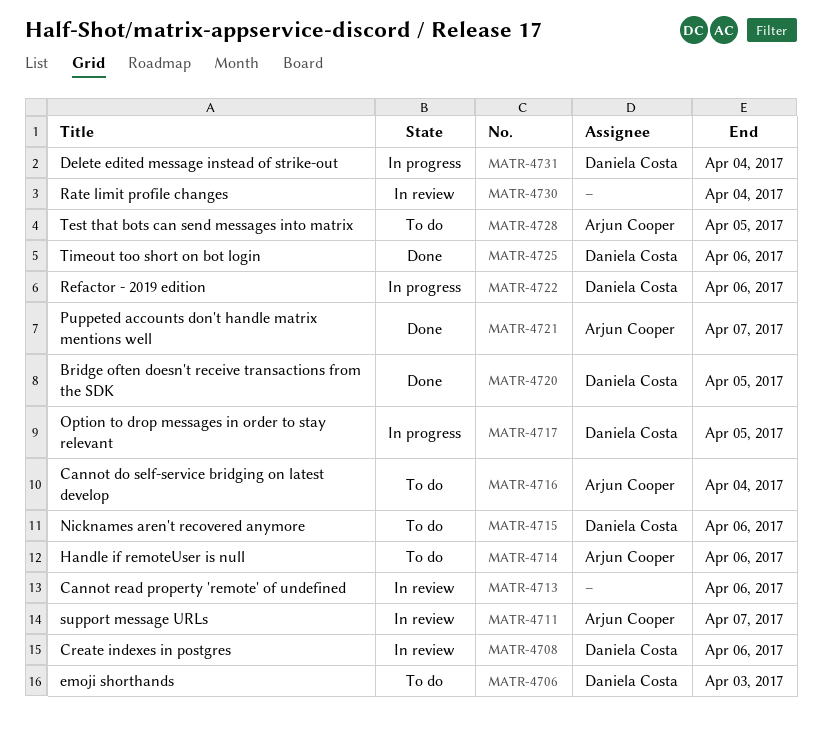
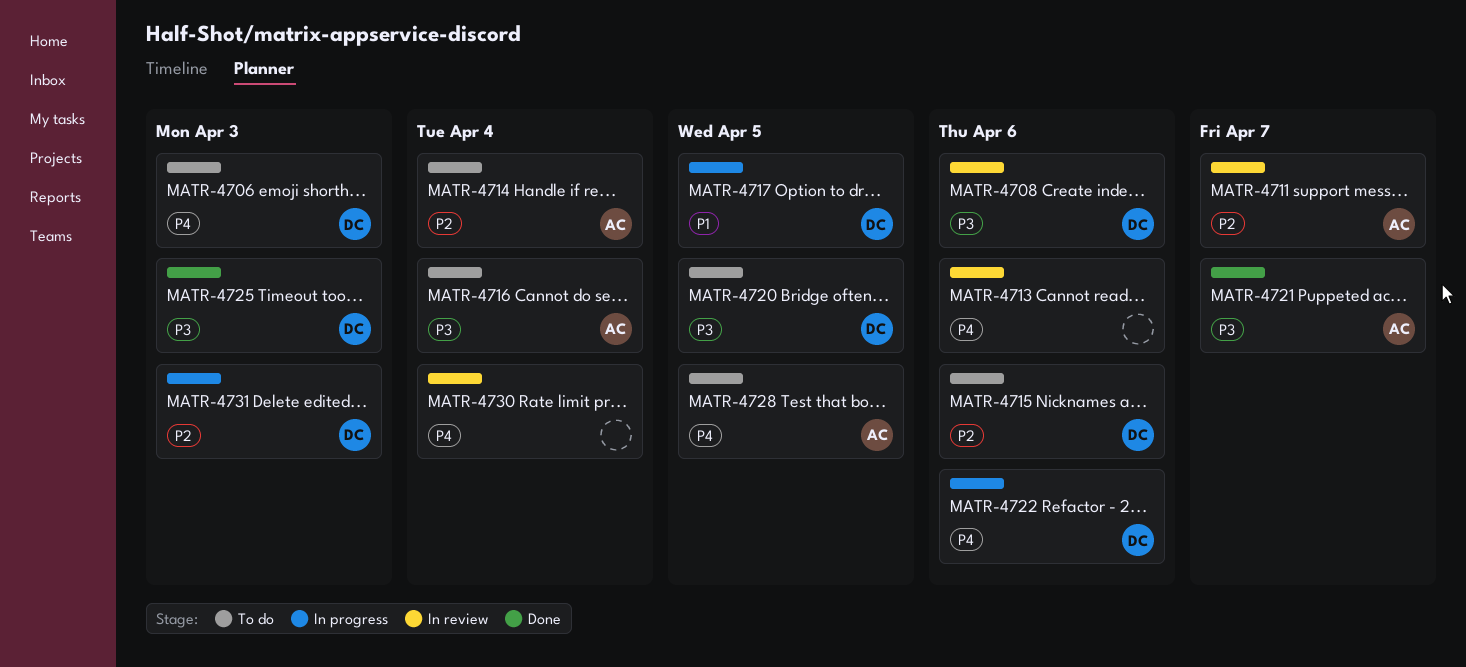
MATR-4714, due: Apr 6 -> Apr 4
MATR-4720, status: Done -> To do
MATR-4725, due: Apr 6 -> Apr 3
MATR-4731, due: Apr 4 -> Apr 3

